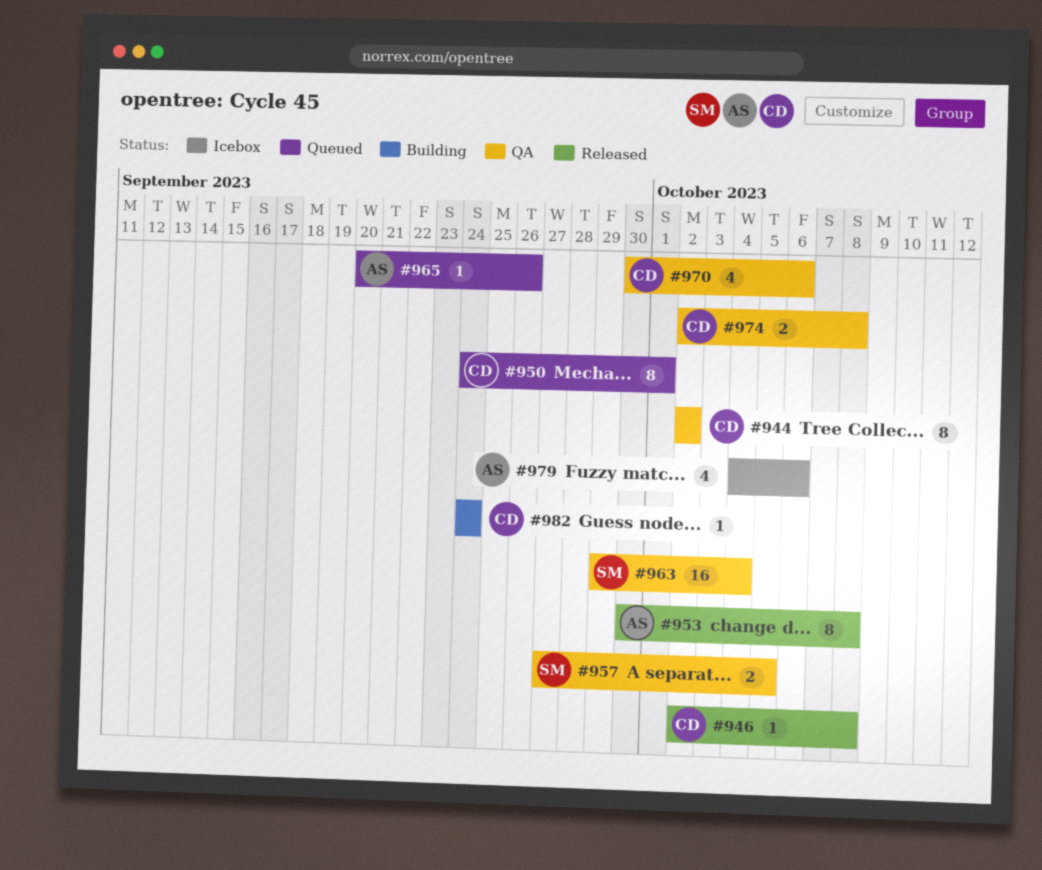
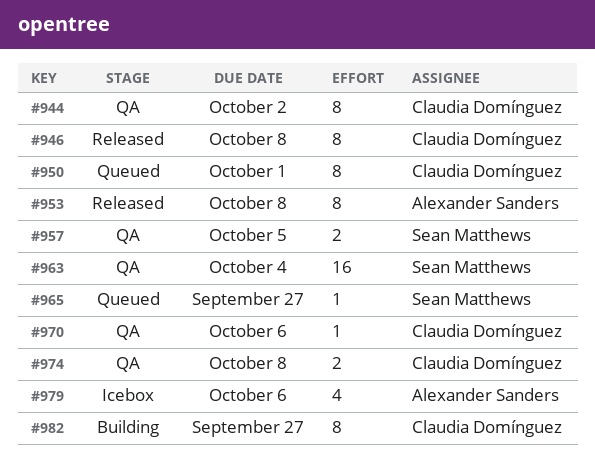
#946, estimate: 1 -> 8
#965, owner: Alexander Sanders -> Sean Matthews
#965, due: Sep 26 -> Sep 27
#970, estimate: 4 -> 1
#982, estimate: 1 -> 8
#982, due: Sep 24 -> Sep 27

